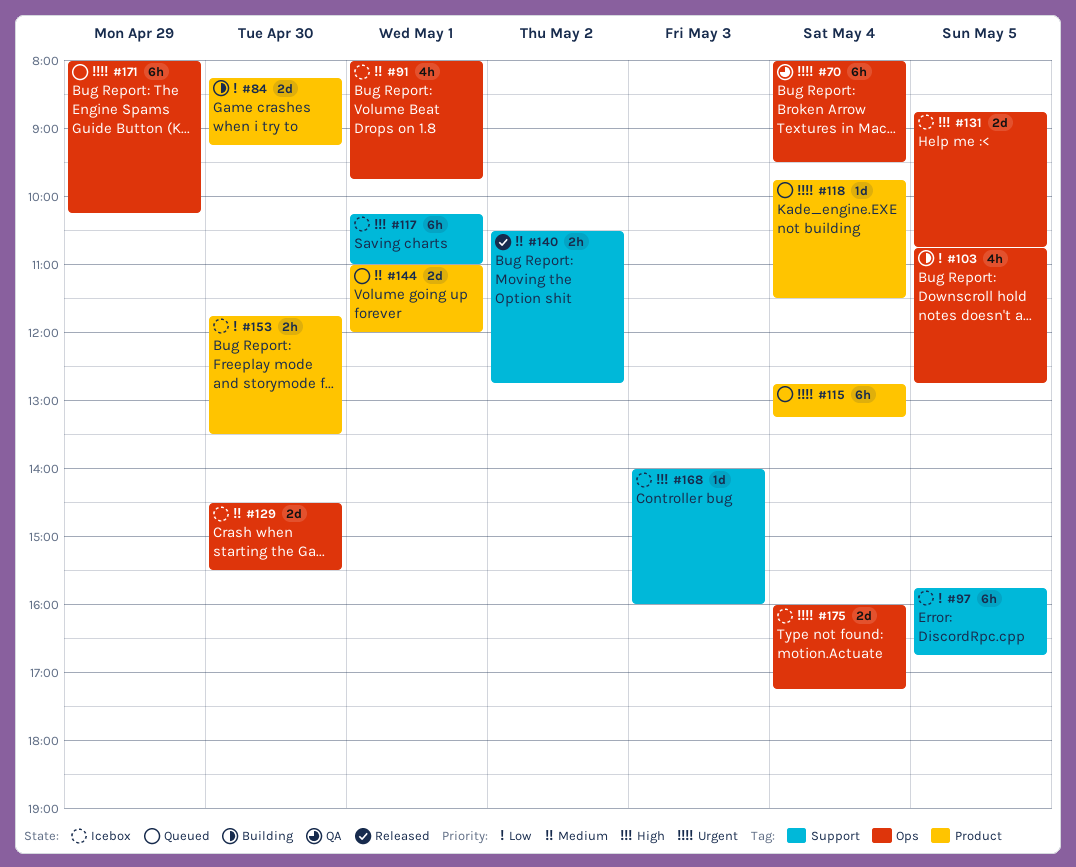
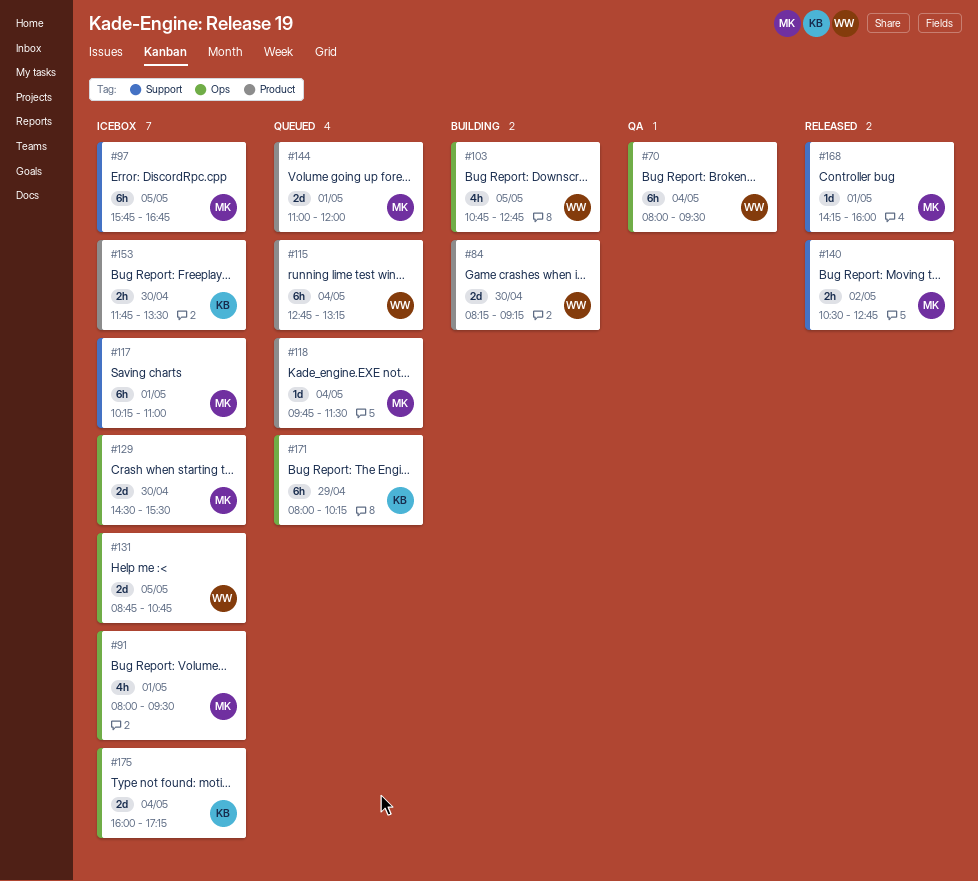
#91, ends: 09:45 -> 09:30
#168, status: Icebox -> Released
#168, day: May 3 -> May 1
#168, begins: 14:00 -> 14:15

